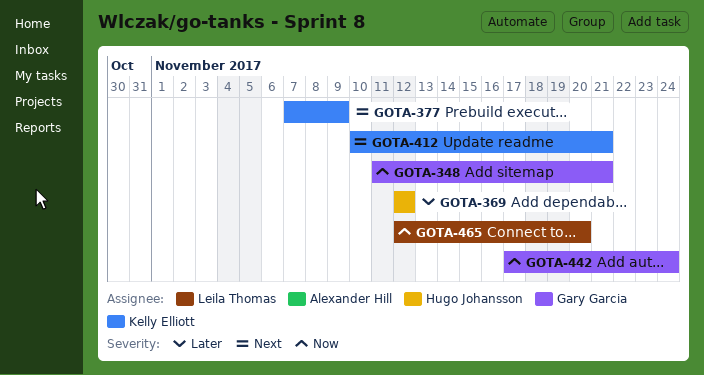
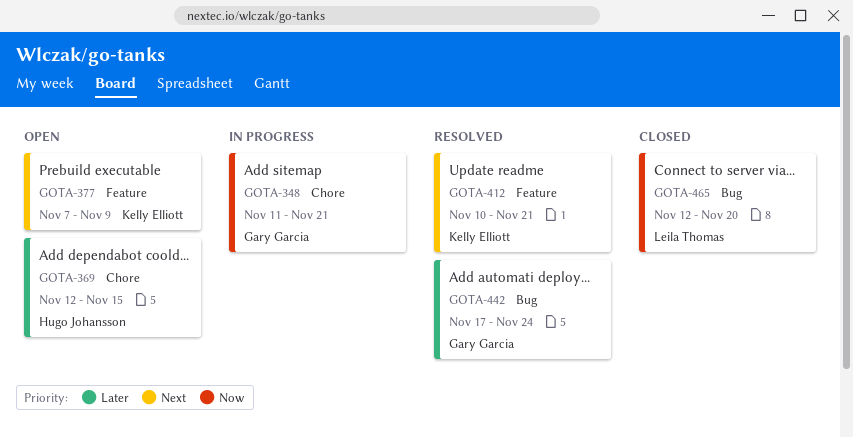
GOTA-369, due: Nov 12 -> Nov 15
GOTA-442, priority: Now -> Later

